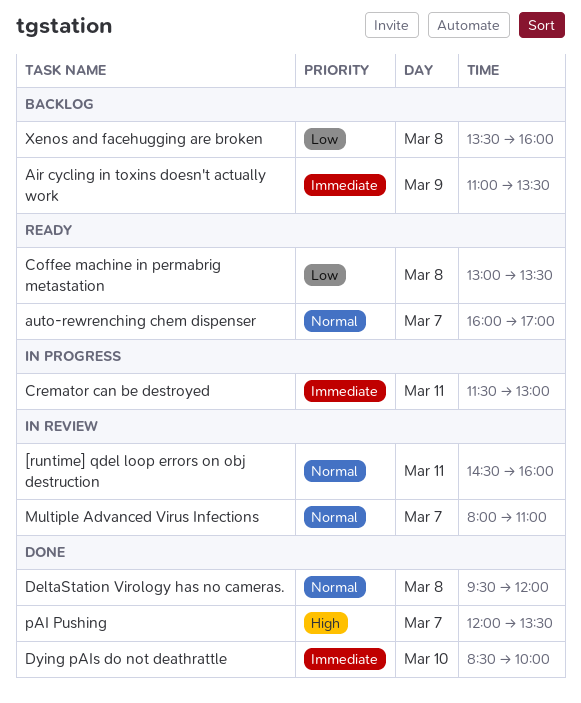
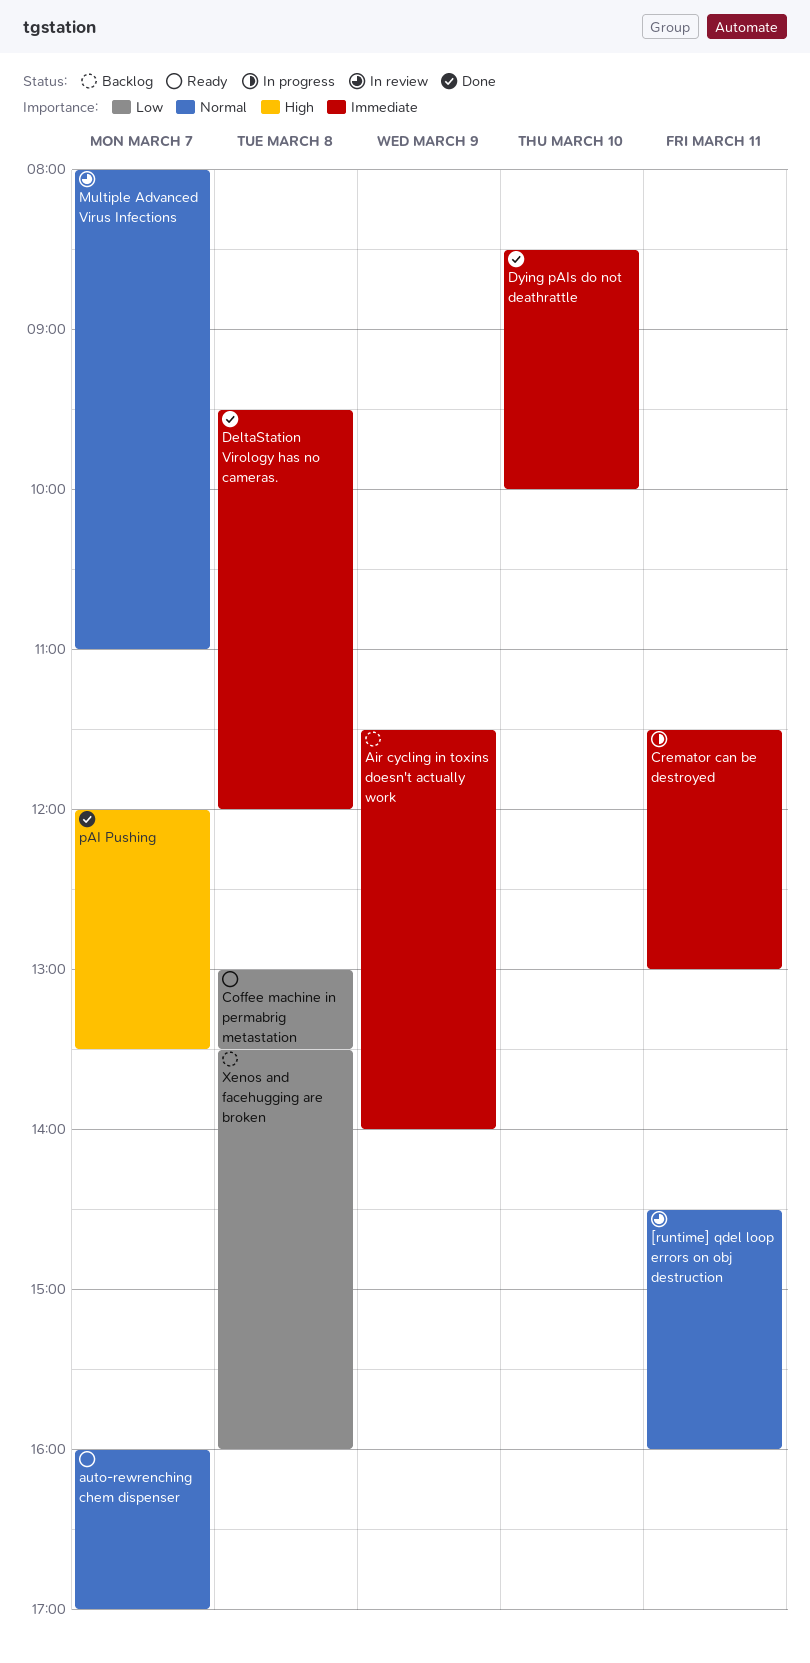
Air cycling in toxins doesn't actually work, begins: 11:00 -> 11:30
Air cycling in toxins doesn't actually work, ends: 13:30 -> 14:00
DeltaStation Virology has no cameras., priority: Normal -> Immediate

